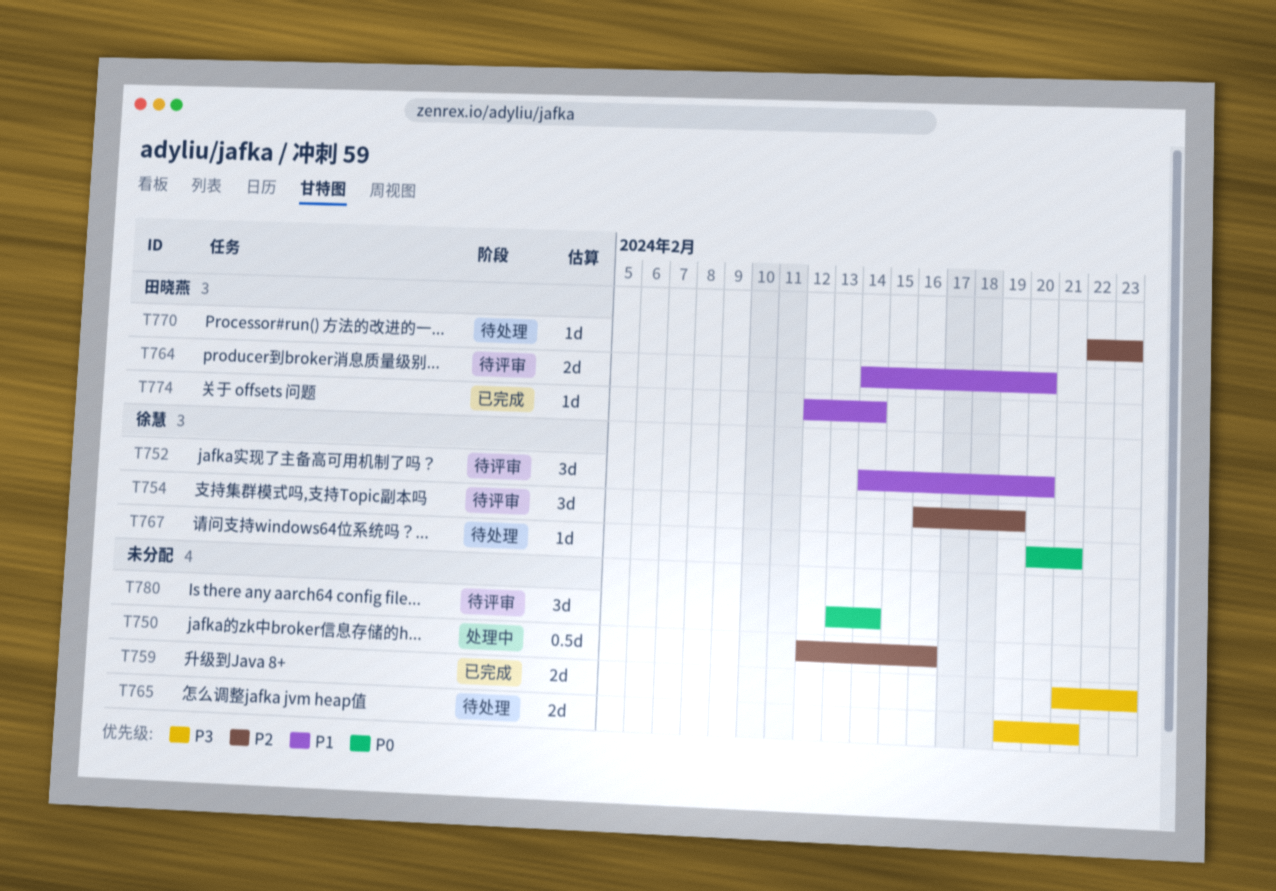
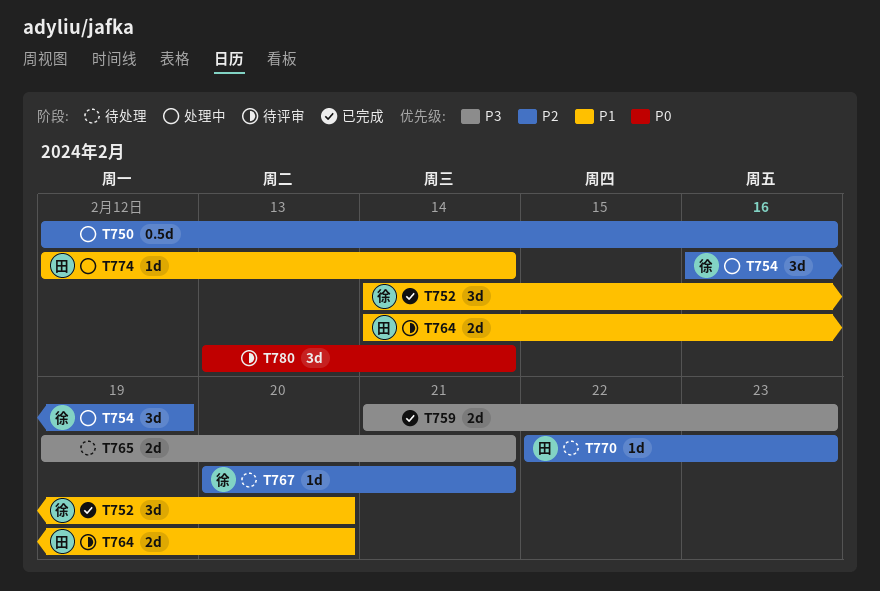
T752, status: 待评审 -> 已完成
T754, status: 待评审 -> 处理中
T767, priority: P0 -> P2
T774, status: 已完成 -> 处理中

